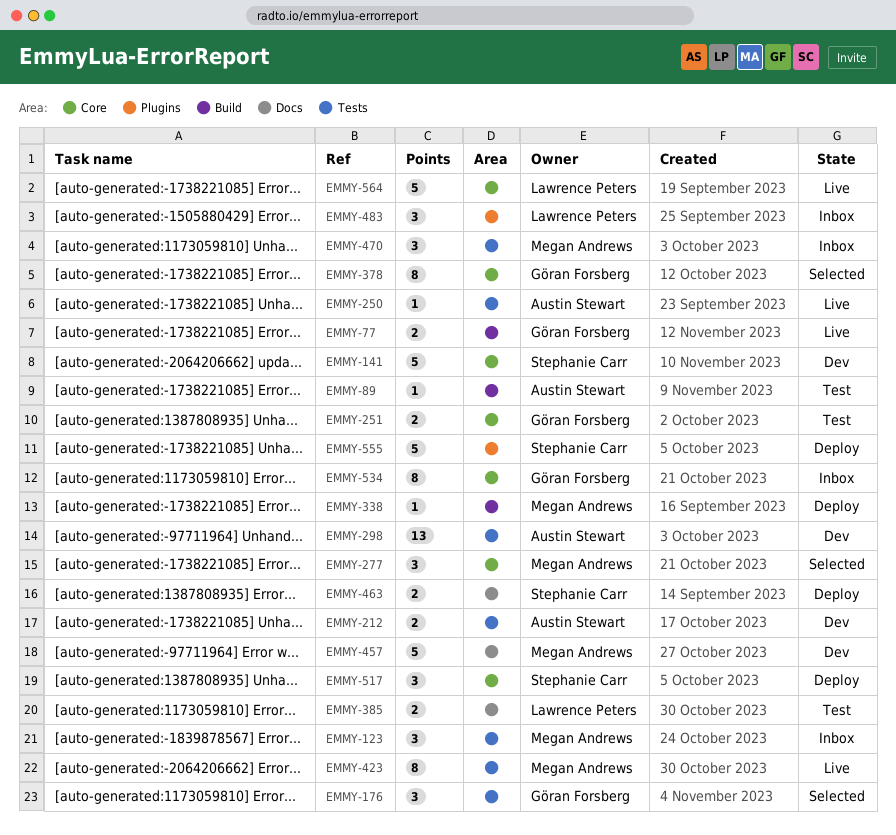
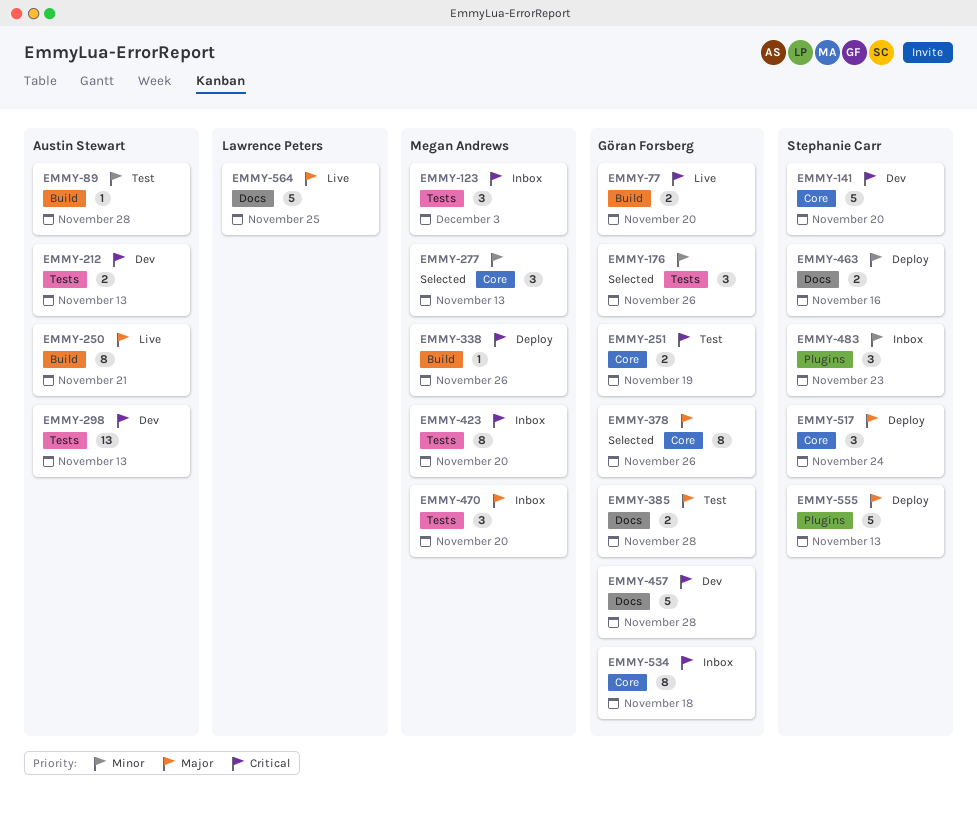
EMMY-250, label: Tests -> Build
EMMY-250, estimate: 1 -> 8
EMMY-385, owner: Lawrence Peters -> Göran Forsberg
EMMY-423, status: Live -> Inbox
EMMY-457, owner: Megan Andrews -> Göran Forsberg
EMMY-483, owner: Lawrence Peters -> Stephanie Carr
EMMY-564, label: Core -> Docs

